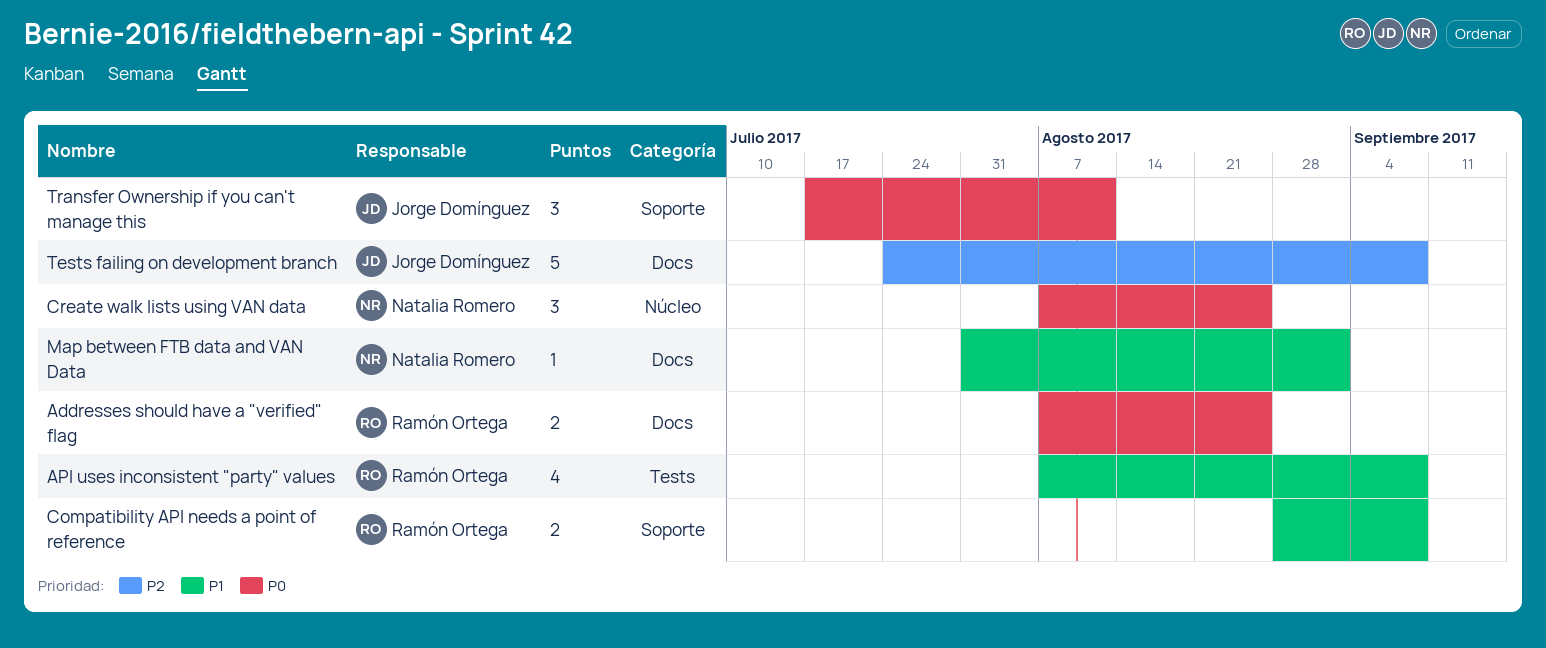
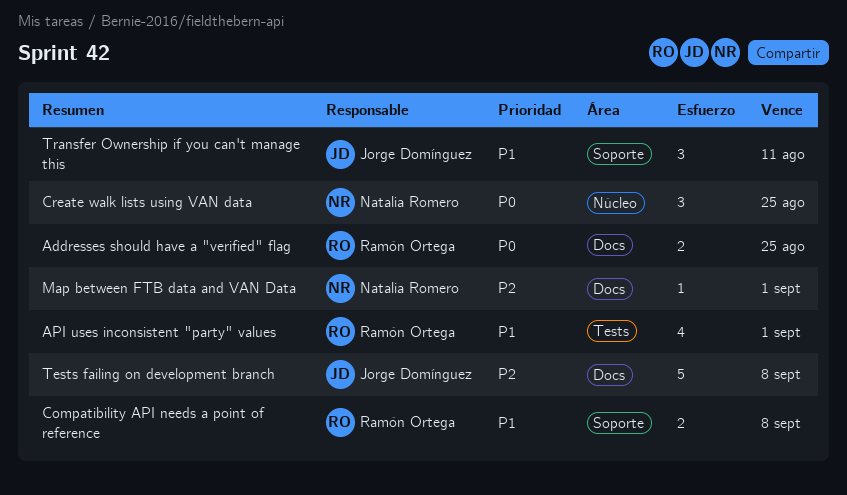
API uses inconsistent "party" values, due: Sep 8 -> Sep 1
Map between FTB data and VAN Data, priority: P1 -> P2
Transfer Ownership if you can't manage this, priority: P0 -> P1

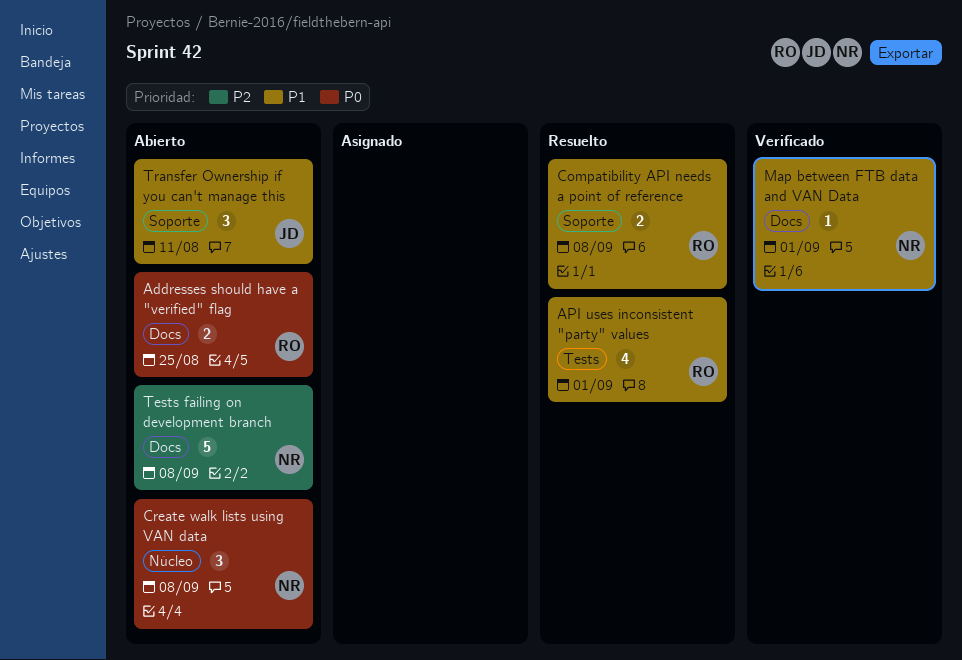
Create walk lists using VAN data, due: Aug 25 -> Sep 8
Map between FTB data and VAN Data, priority: P2 -> P1
Tests failing on development branch, owner: Jorge Domínguez -> Natalia Romero

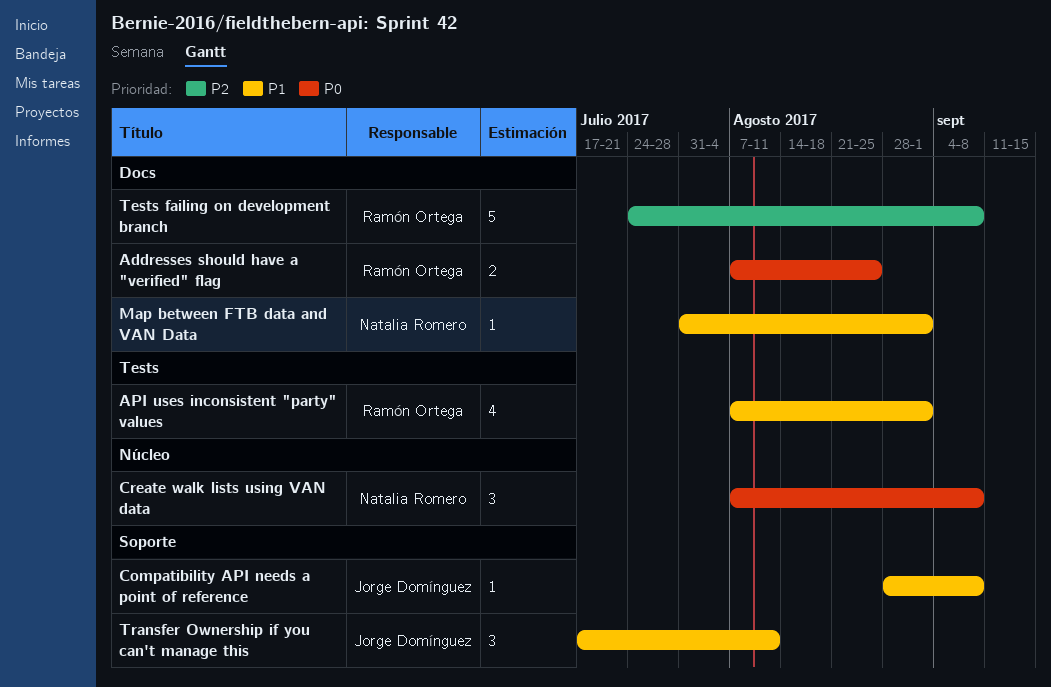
Compatibility API needs a point of reference, owner: Ramón Ortega -> Jorge Domínguez
Compatibility API needs a point of reference, estimate: 2 -> 1
Tests failing on development branch, owner: Natalia Romero -> Ramón Ortega

